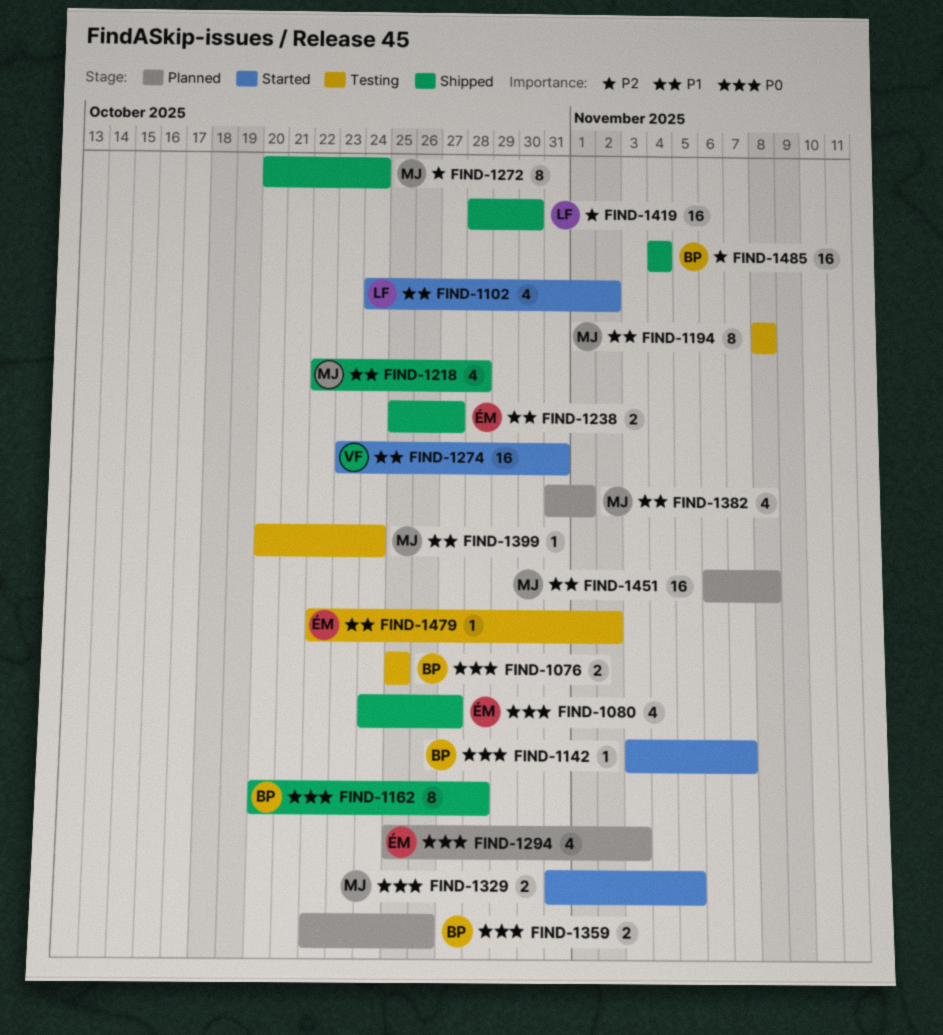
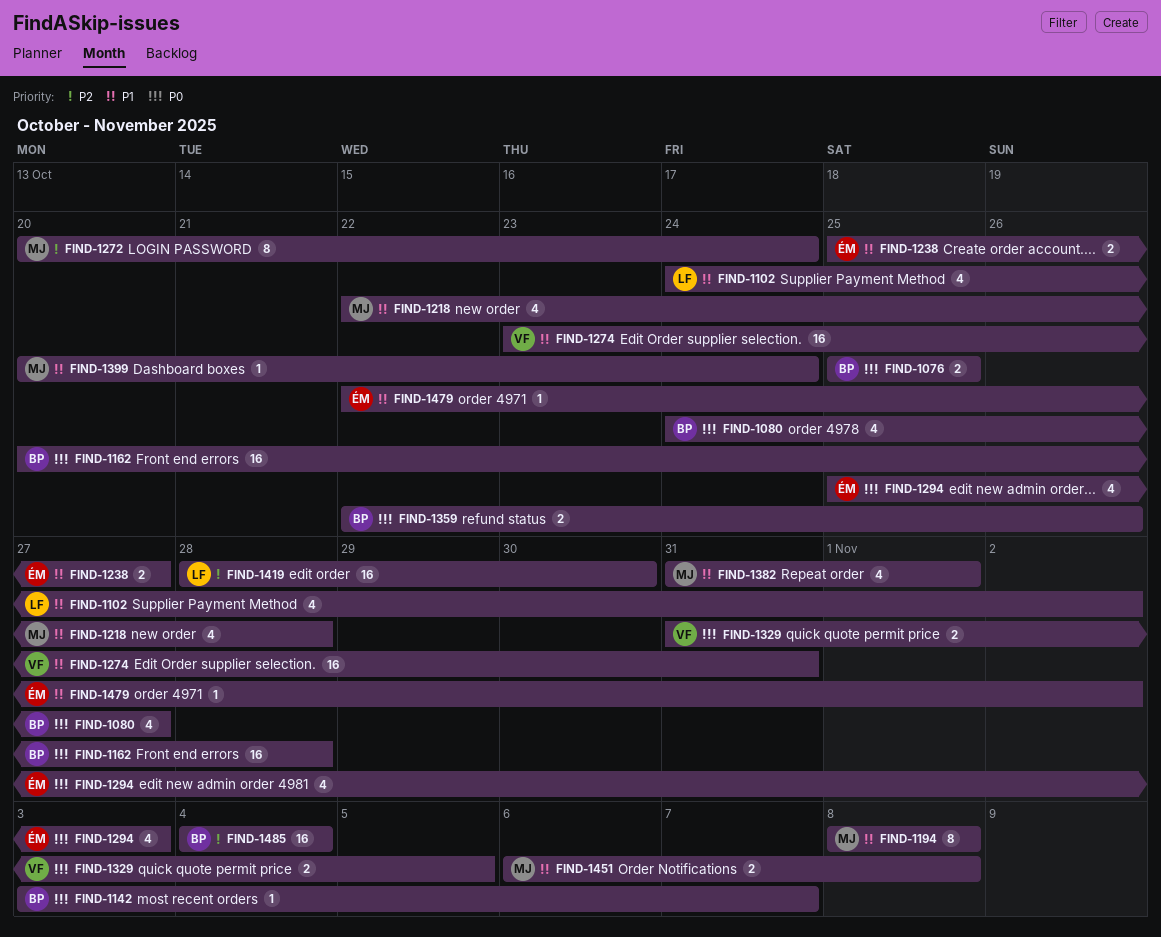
FIND-1080, owner: ÉM -> BP
FIND-1162, estimate: 8 -> 16
FIND-1329, owner: MJ -> VF
FIND-1451, estimate: 16 -> 2

